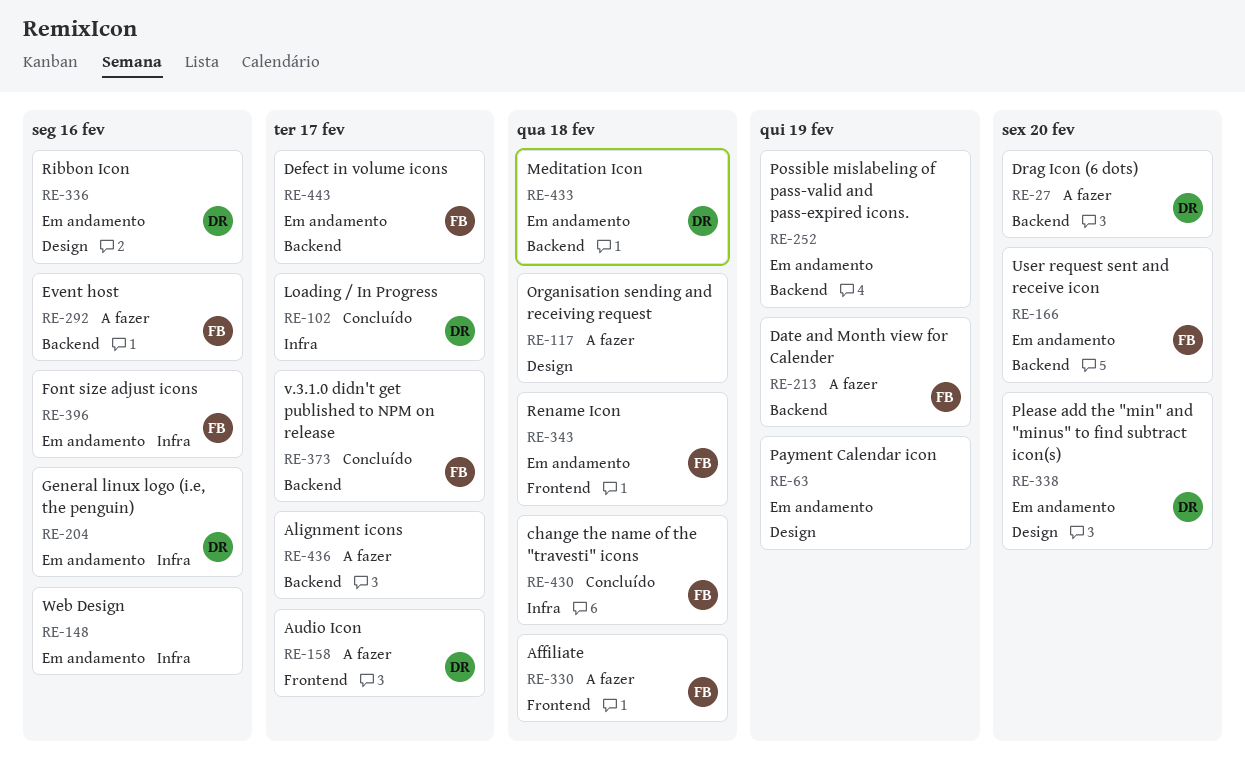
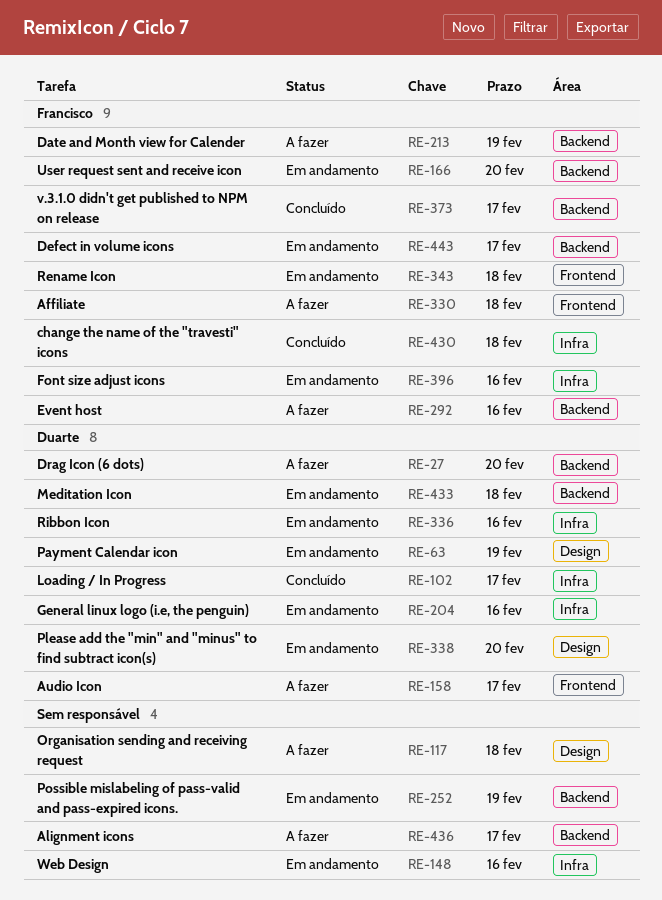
RE-63, owner: none -> Duarte
RE-336, label: Design -> Infra

